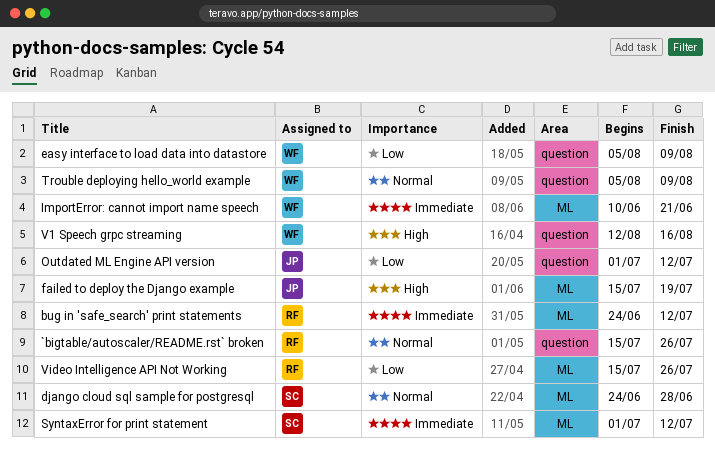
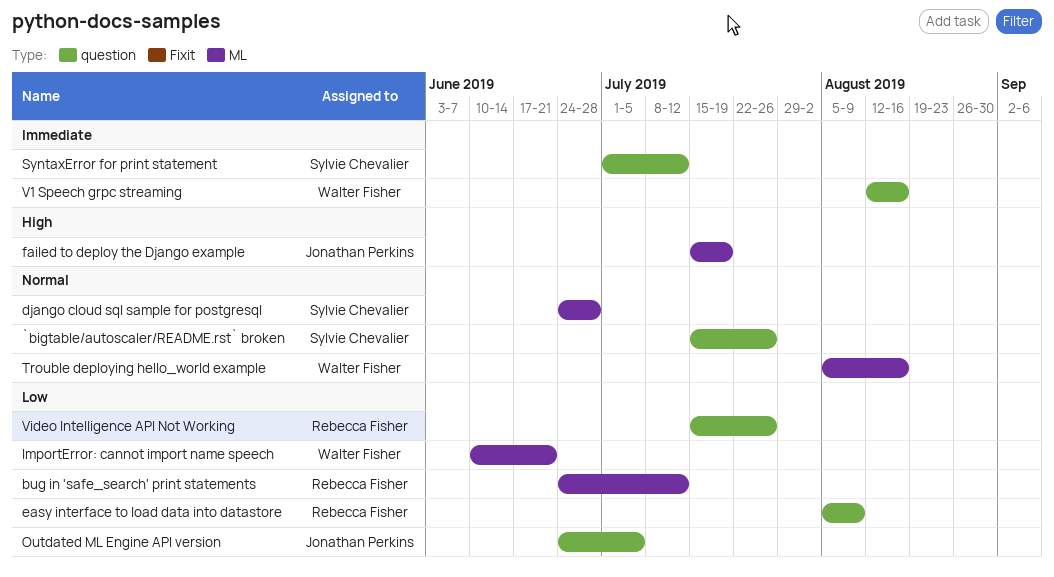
`bigtable/autoscaler/README.rst` broken, owner: Rebecca Fisher -> Sylvie Chevalier
bug in 'safe_search' print statements, priority: Immediate -> Low
easy interface to load data into datastore, owner: Walter Fisher -> Rebecca Fisher
ImportError: cannot import name speech, priority: Immediate -> Low
Outdated ML Engine API version, start: Jul 1 -> Jun 24
Outdated ML Engine API version, due: Jul 12 -> Jul 5
SyntaxError for print statement, label: ML -> question
Trouble deploying hello_world example, label: question -> ML
Trouble deploying hello_world example, due: Aug 9 -> Aug 16
V1 Speech grpc streaming, priority: High -> Immediate
Video Intelligence API Not Working, label: ML -> question

